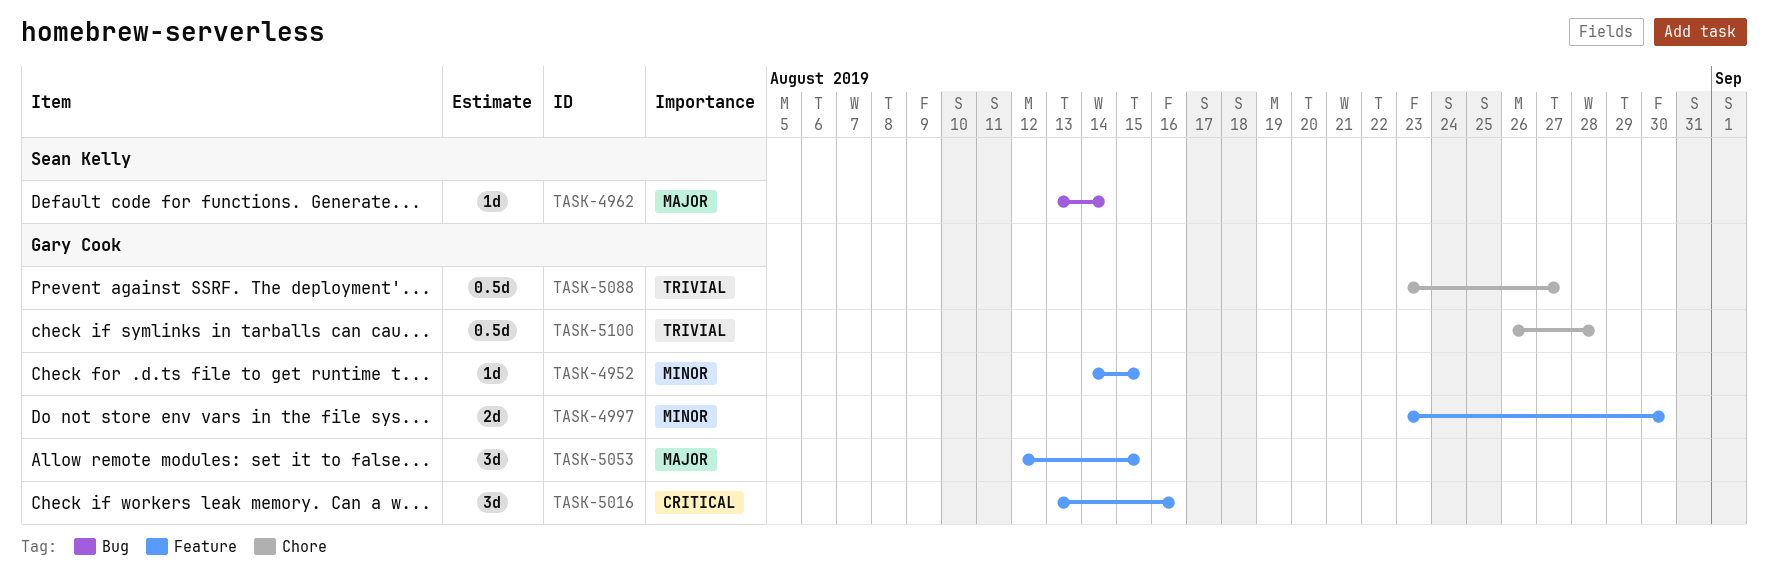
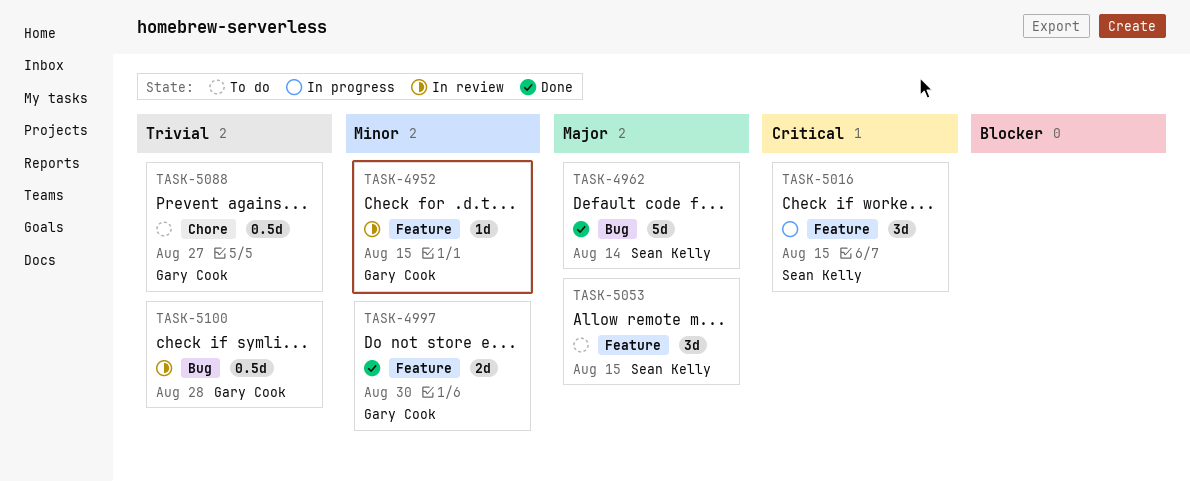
TASK-4962, estimate: 1d -> 5d
TASK-5016, owner: Gary Cook -> Sean Kelly
TASK-5016, due: Aug 16 -> Aug 15
TASK-5053, owner: Gary Cook -> Sean Kelly
TASK-5100, label: Chore -> Bug

